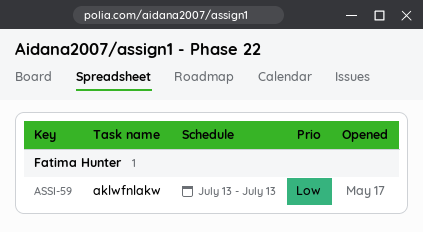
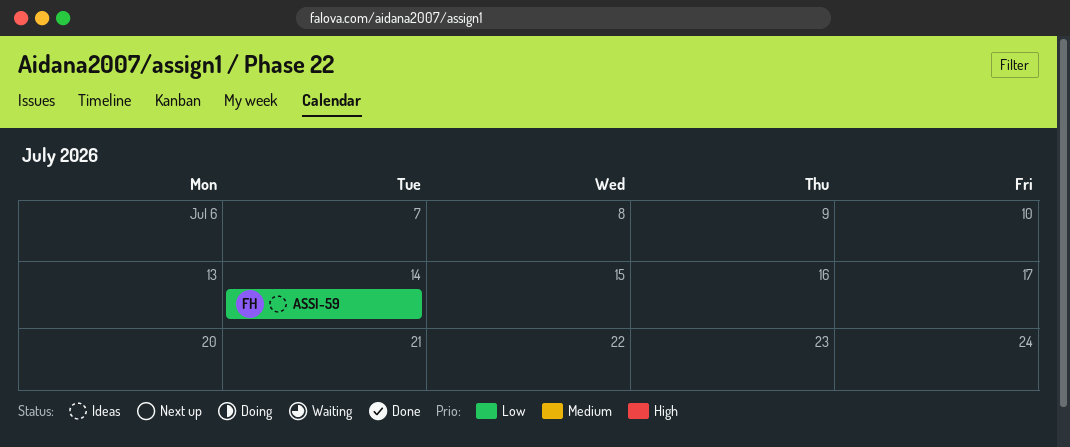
ASSI-59, start: Jul 13 -> Jul 14
ASSI-59, due: Jul 13 -> Jul 14

